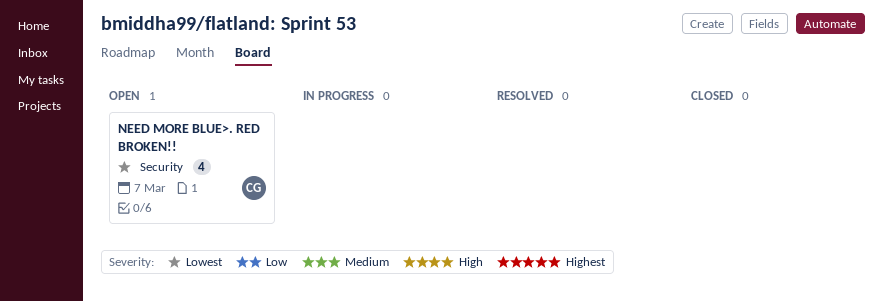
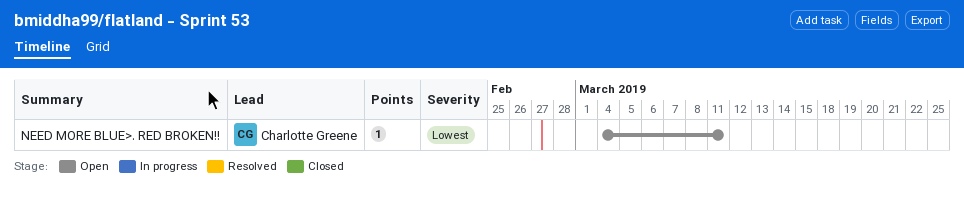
NEED MORE BLUE>. RED BROKEN!!, estimate: 4 -> 1
NEED MORE BLUE>. RED BROKEN!!, due: Mar 7 -> Mar 11

